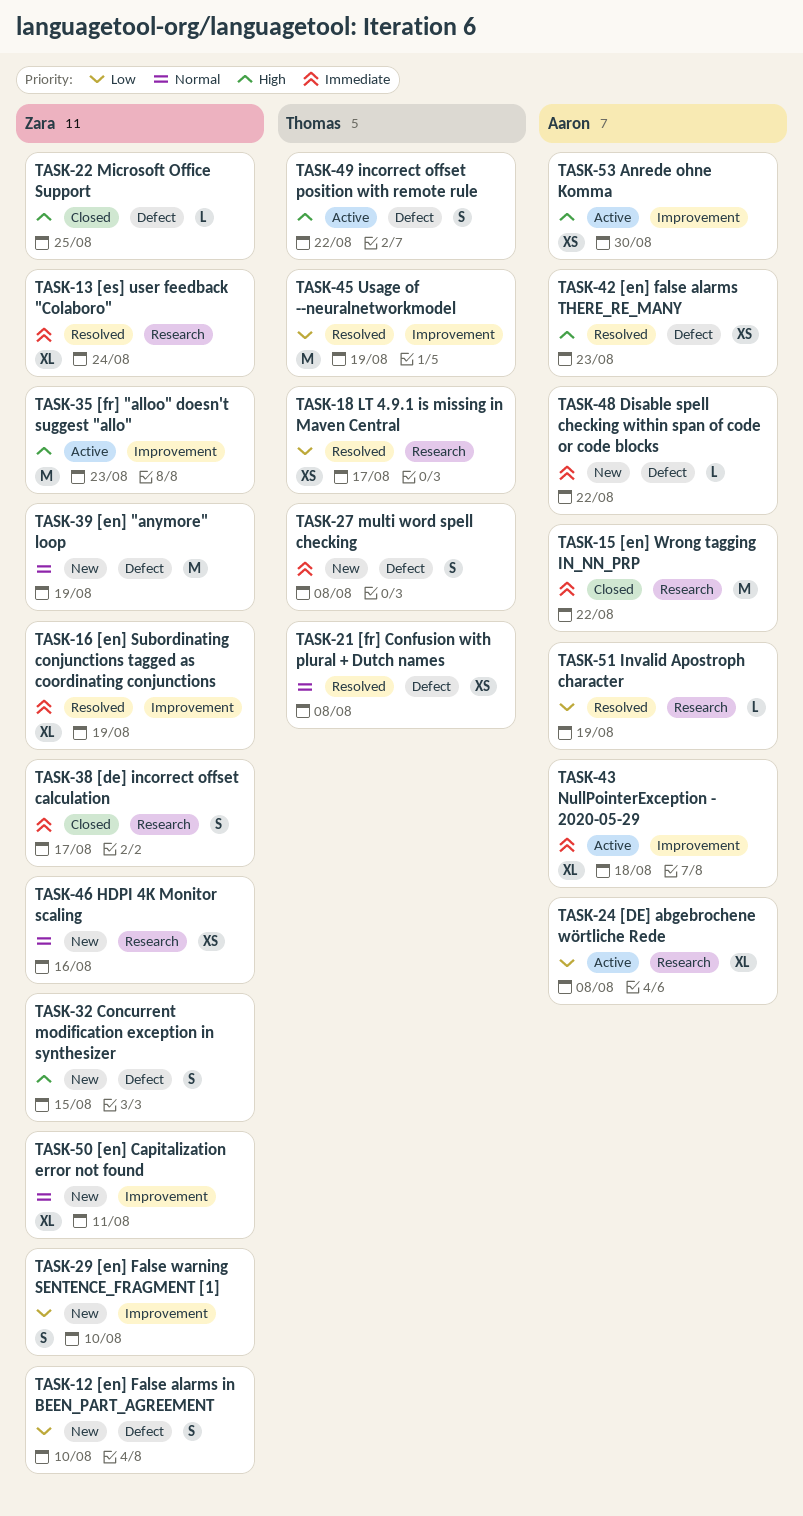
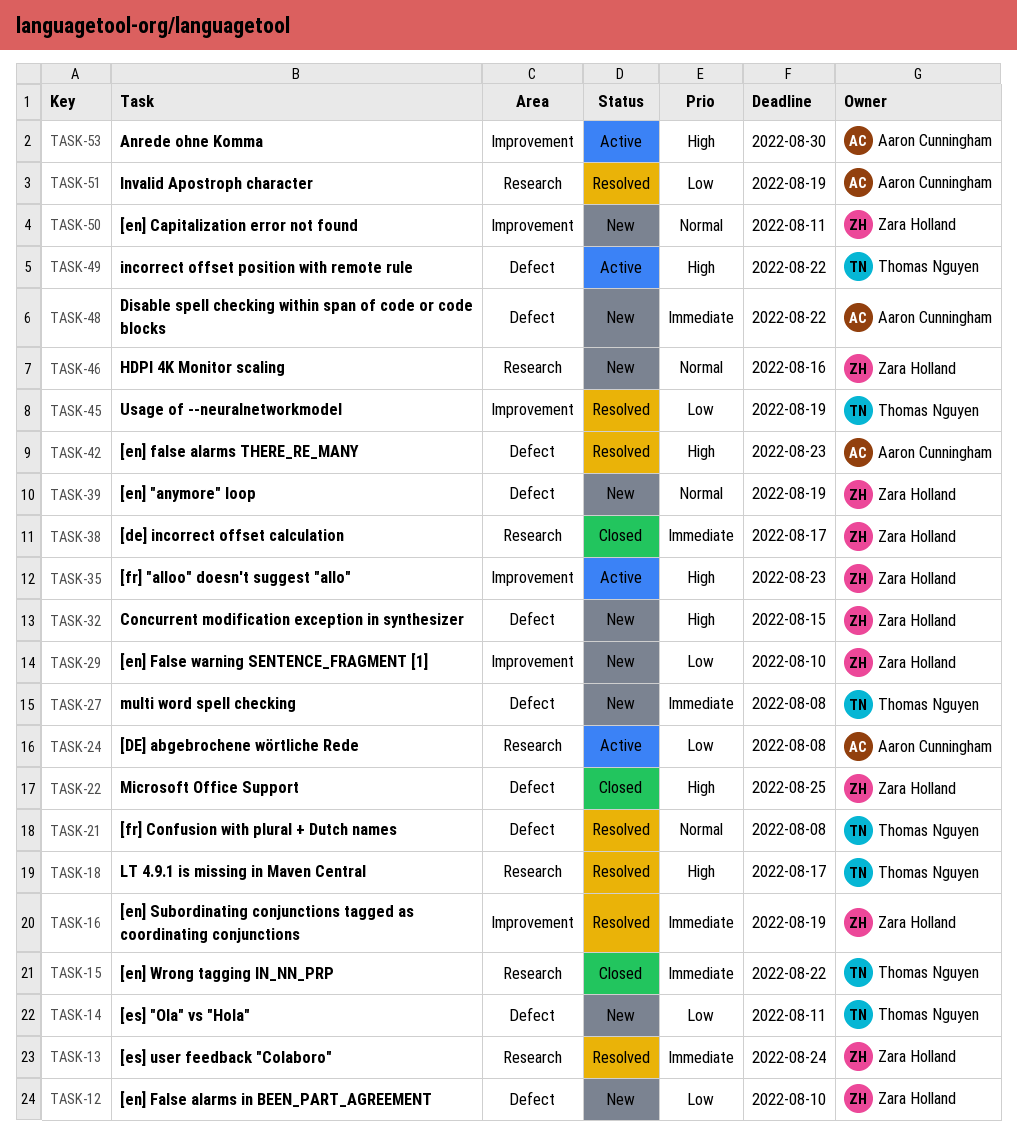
TASK-14: none -> present
TASK-15, owner: Aaron Cunningham -> Thomas Nguyen
TASK-18, priority: Low -> High
TASK-43: present -> none

